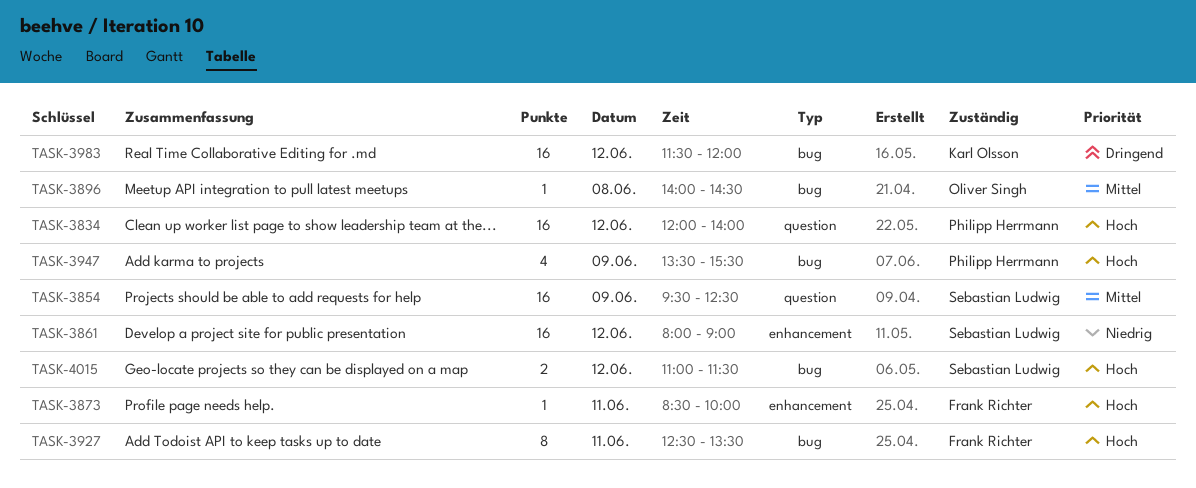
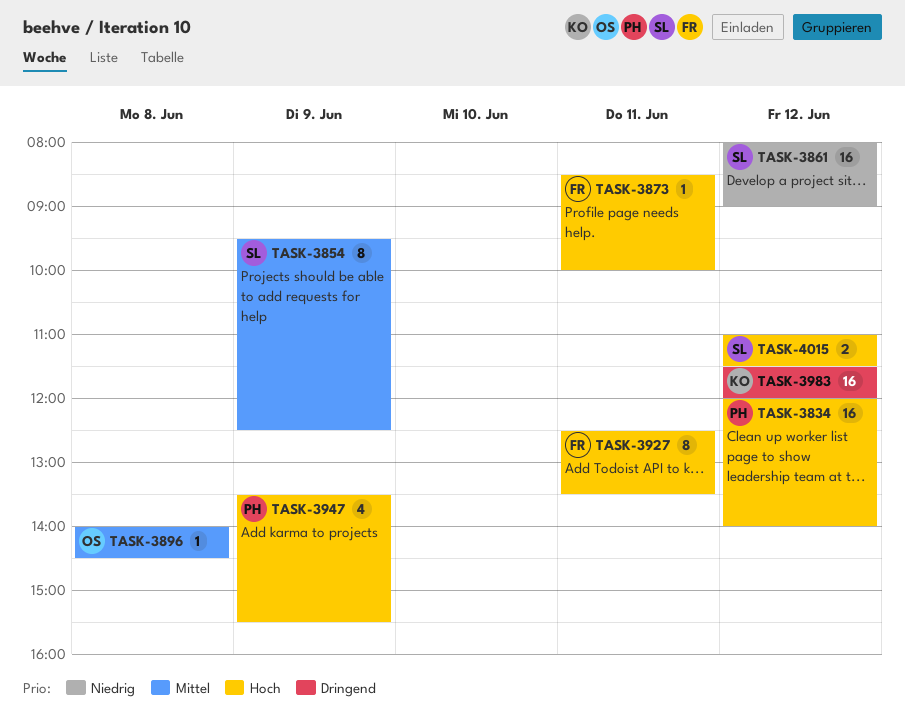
TASK-3854, estimate: 16 -> 8

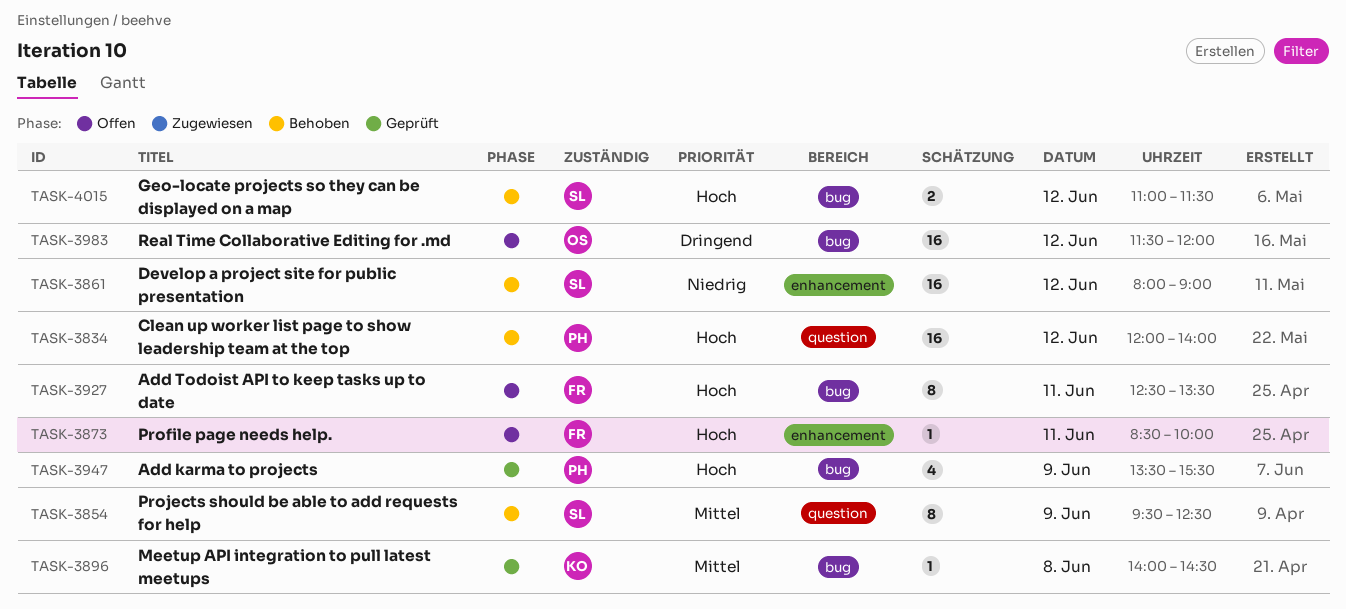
TASK-3896, owner: OS -> KO
TASK-3983, owner: KO -> OS

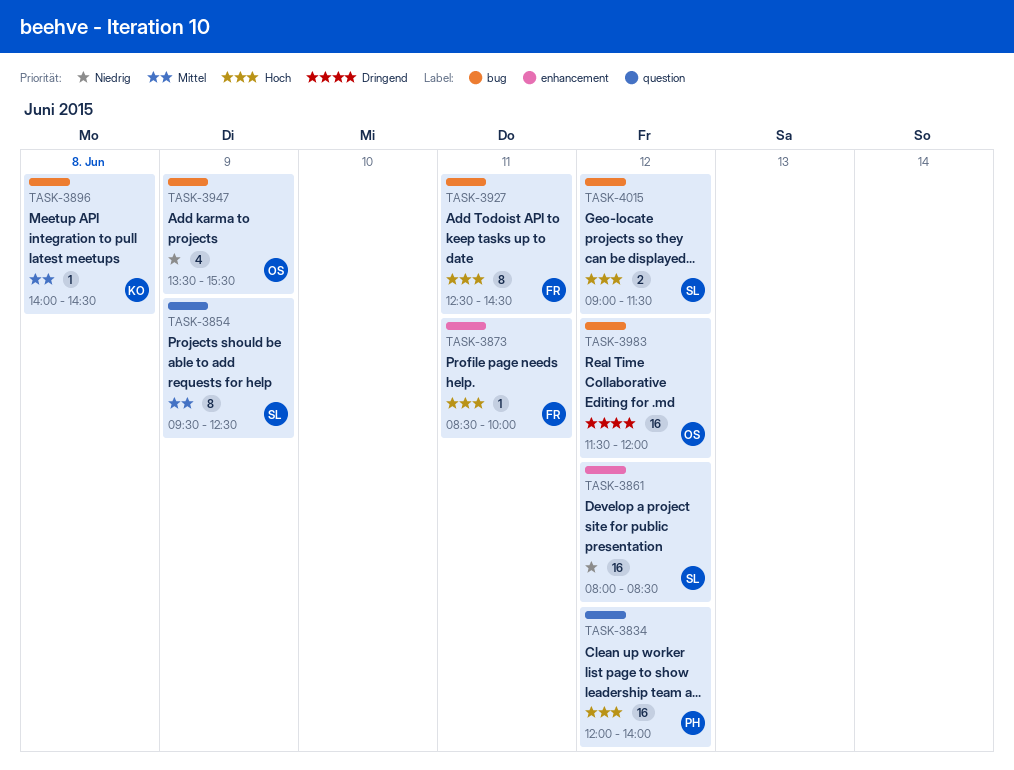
TASK-3861, ends: 09:00 -> 08:30
TASK-3927, ends: 13:30 -> 14:30
TASK-3947, owner: PH -> OS
TASK-3947, priority: Hoch -> Niedrig
TASK-4015, begins: 11:00 -> 09:00

